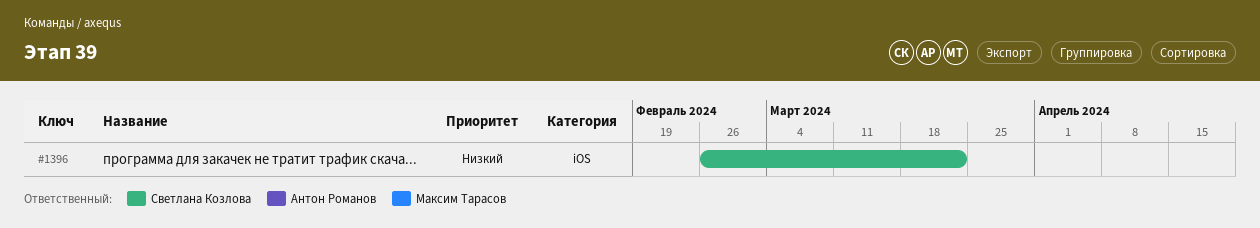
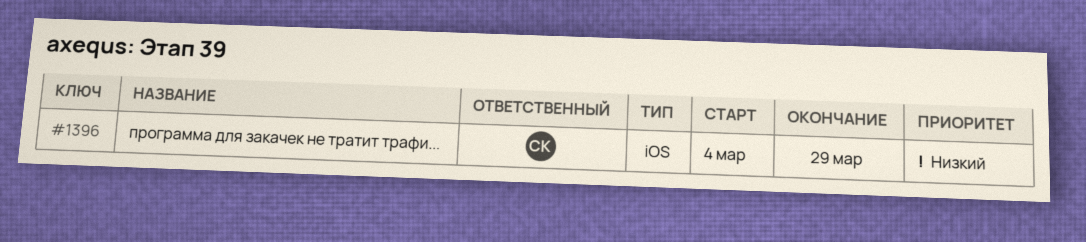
#1396, start: Feb 26 -> Mar 4
#1396, due: Mar 22 -> Mar 29

